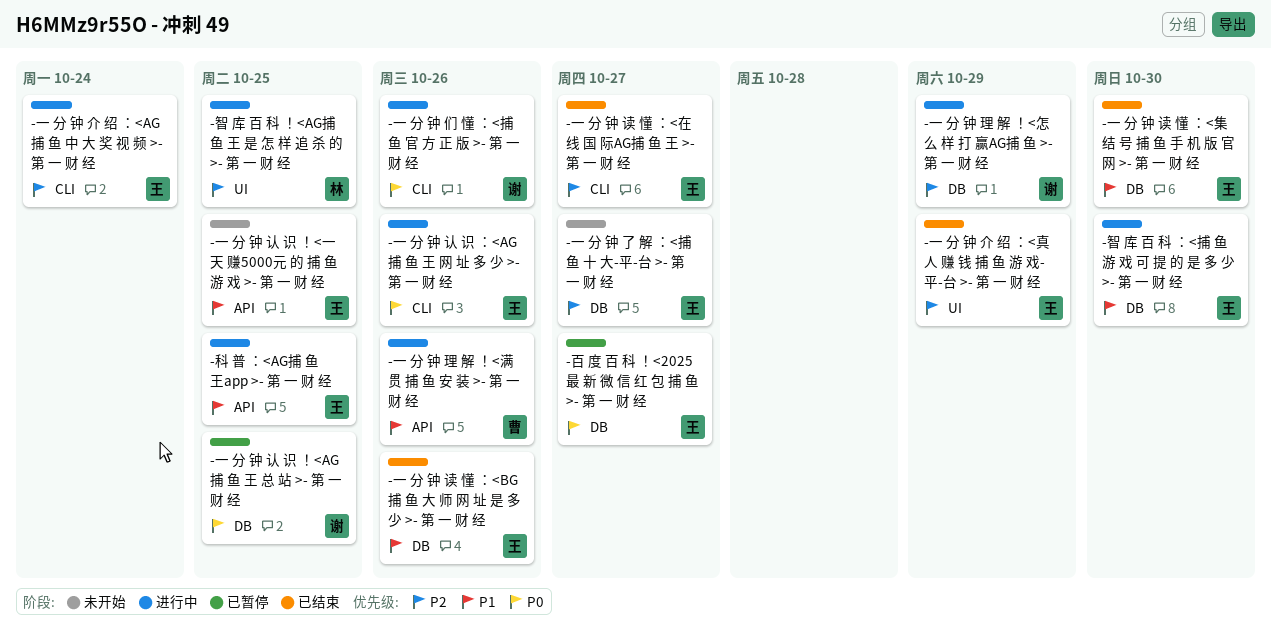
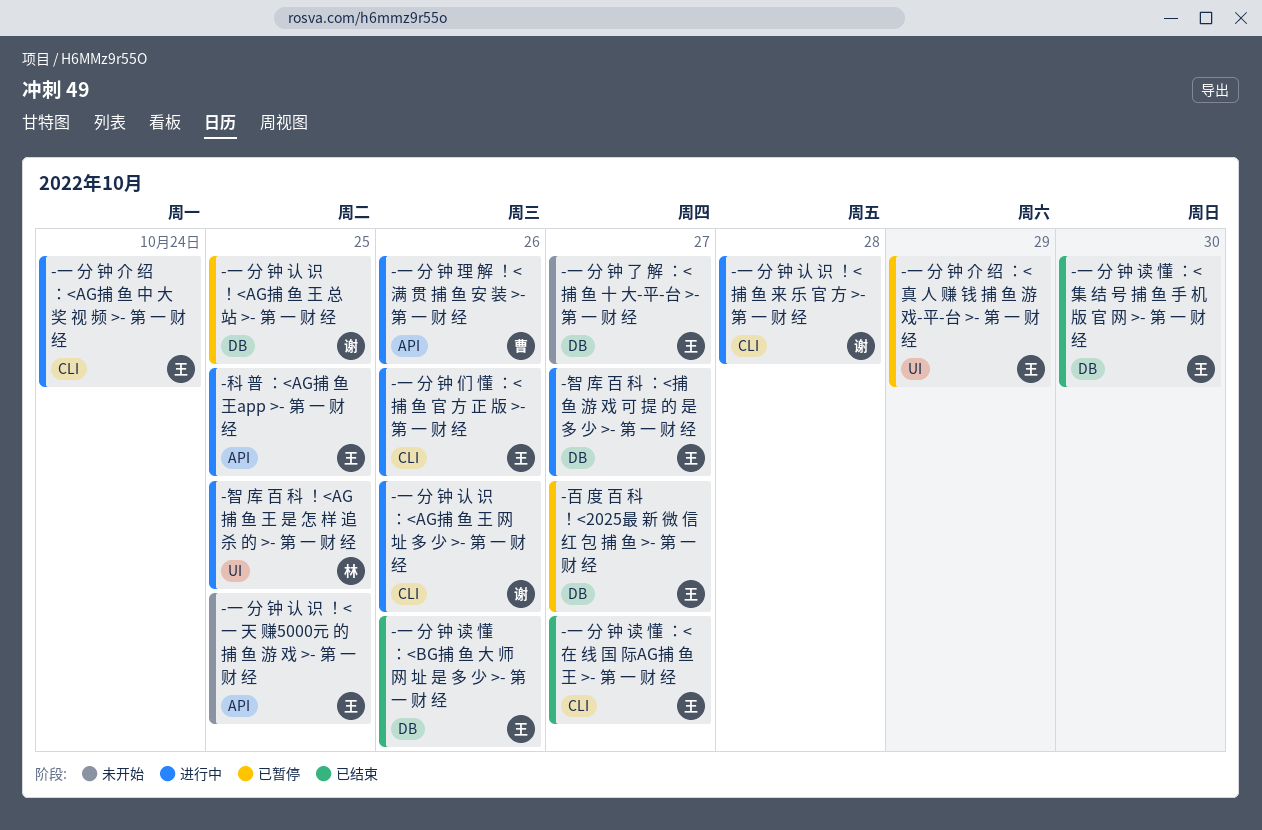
-一 分 钟 介 绍 ：<真 人 赚 钱 捕 鱼 游 戏-平-台 >- 第 一 财 经, status: 已结束 -> 已暂停
-一 分 钟 们 懂 ：<捕 鱼 官 方 正 版 >- 第 一 财 经, owner: 谢 -> 王
-一 分 钟 理 解 ！<怎 么 样 打 赢AG捕 鱼 >- 第 一 财 经: present -> none
-一 分 钟 认 识 ！<捕 鱼 来 乐 官 方 >- 第 一 财 经: none -> present
-一 分 钟 认 识 ：<AG捕 鱼 王 网 址 多 少 >- 第 一 财 经, owner: 王 -> 谢
-智 库 百 科 ：<捕 鱼 游 戏 可 提 的 是 多 少 >- 第 一 财 经, due: Oct 30 -> Oct 27

